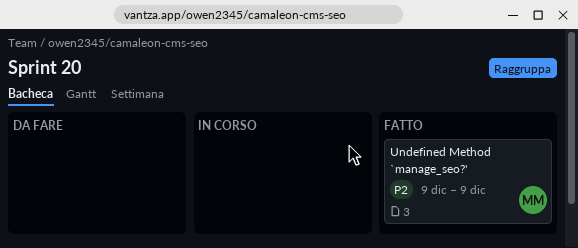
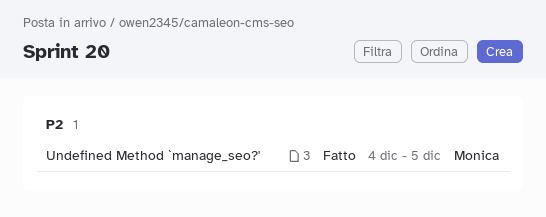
Undefined Method `manage_seo?', start: Dec 9 -> Dec 4
Undefined Method `manage_seo?', due: Dec 9 -> Dec 5

